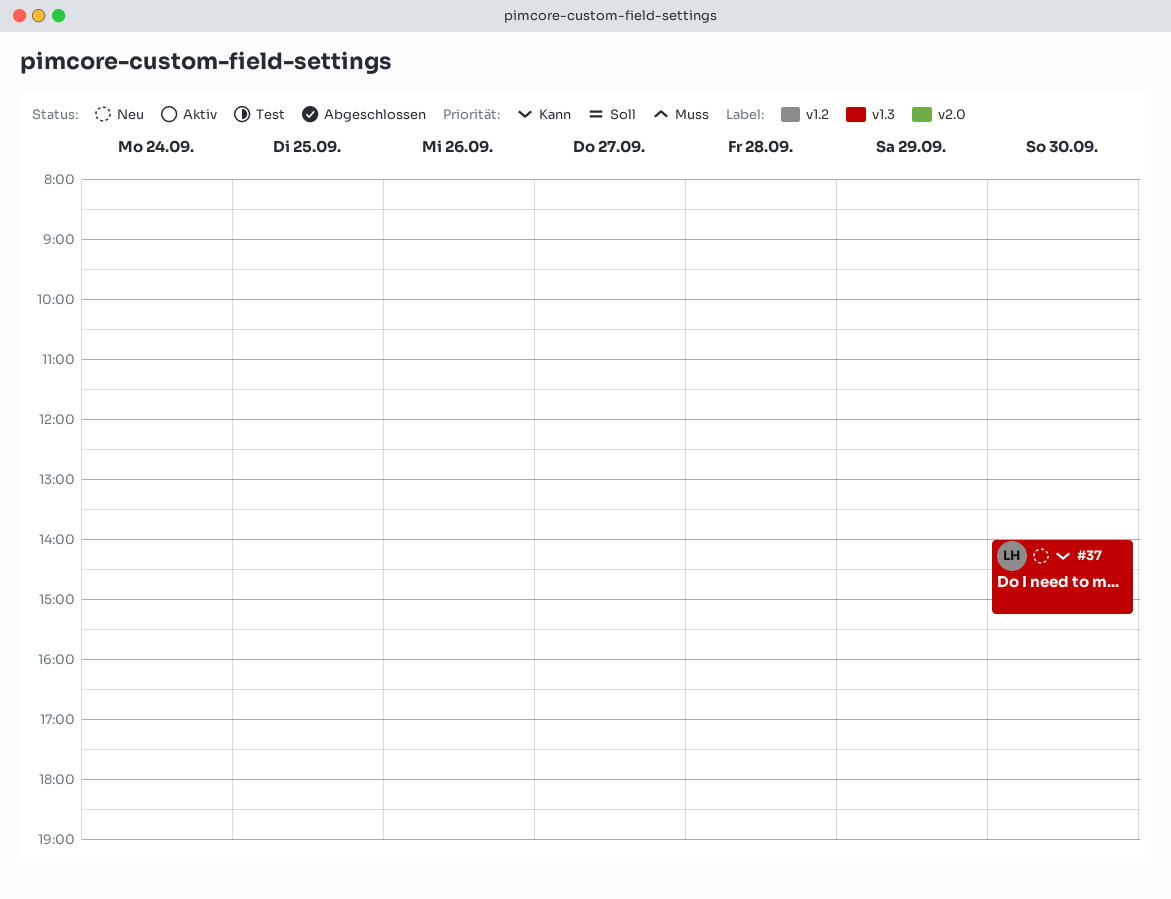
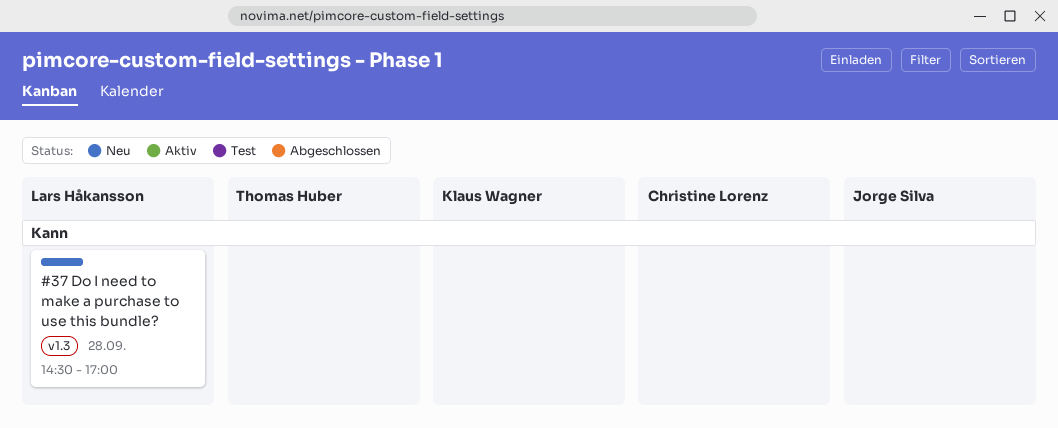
#37, day: Sep 30 -> Sep 28
#37, begins: 14:00 -> 14:30
#37, ends: 15:15 -> 17:00

